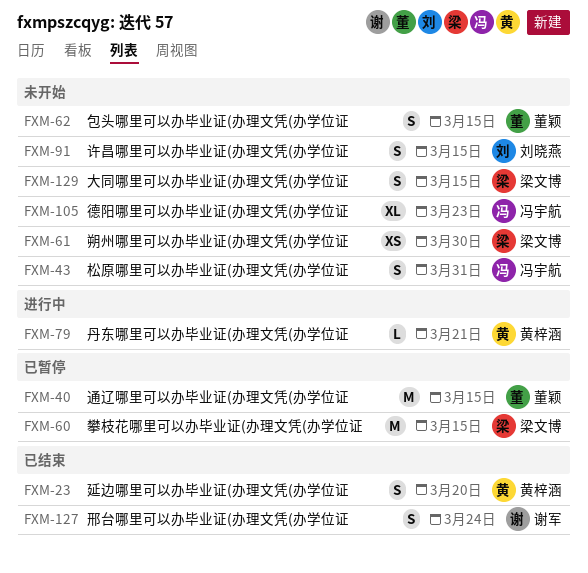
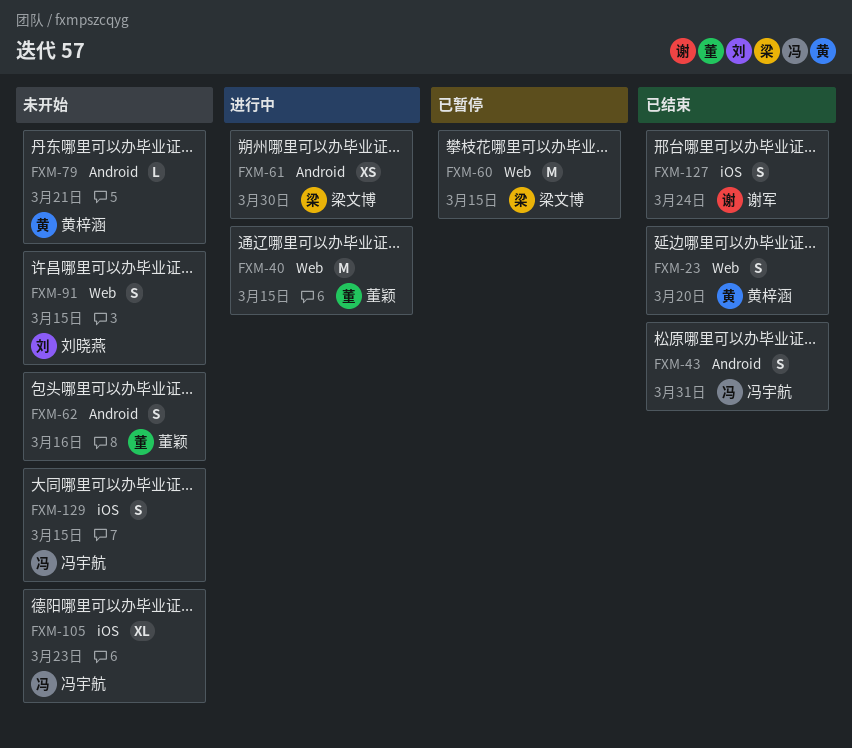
FXM-40, status: 已暂停 -> 进行中
FXM-43, status: 未开始 -> 已结束
FXM-61, status: 未开始 -> 进行中
FXM-62, due: Mar 15 -> Mar 16
FXM-79, status: 进行中 -> 未开始
FXM-129, owner: 梁文博 -> 冯宇航

